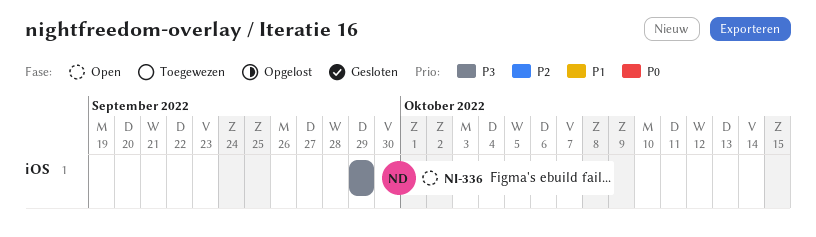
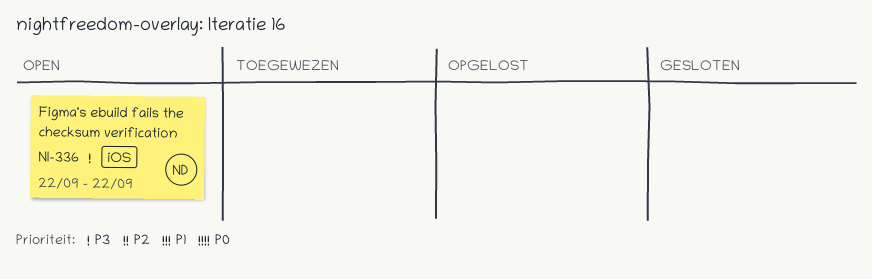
NI-336, start: Sep 29 -> Sep 22
NI-336, due: Sep 29 -> Sep 22

